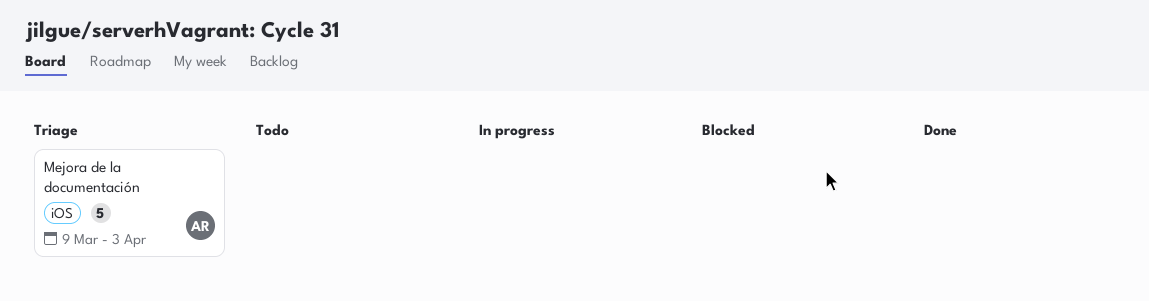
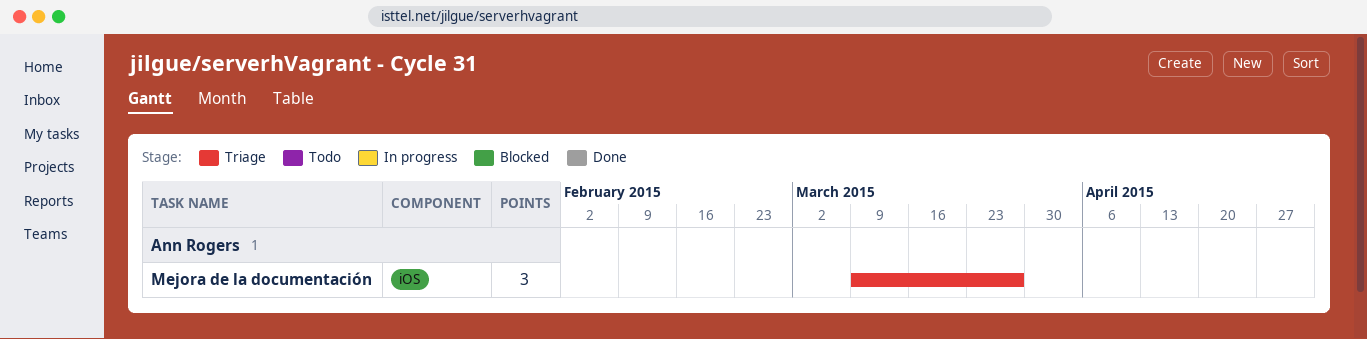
Mejora de la documentación, estimate: 5 -> 3
Mejora de la documentación, due: Apr 3 -> Mar 27

